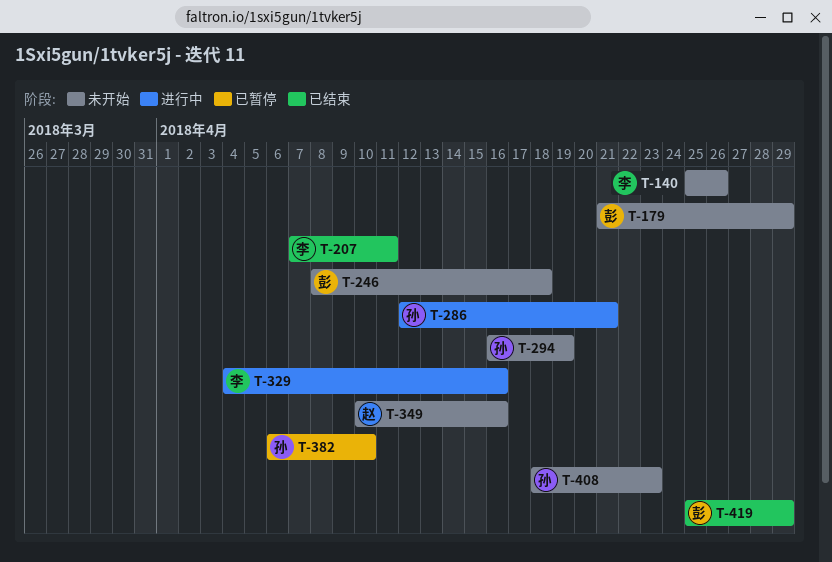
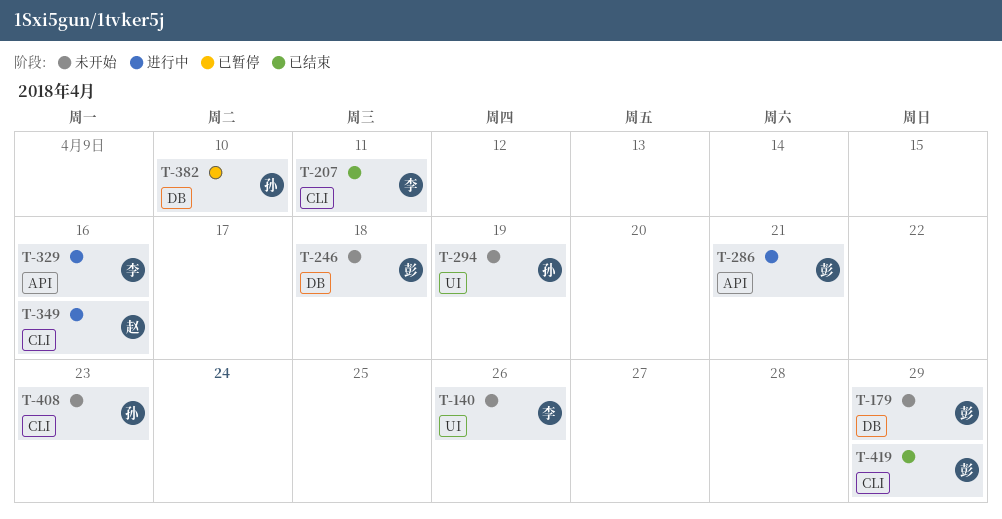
T-286, owner: 孙 -> 彭
T-349, status: 未开始 -> 进行中

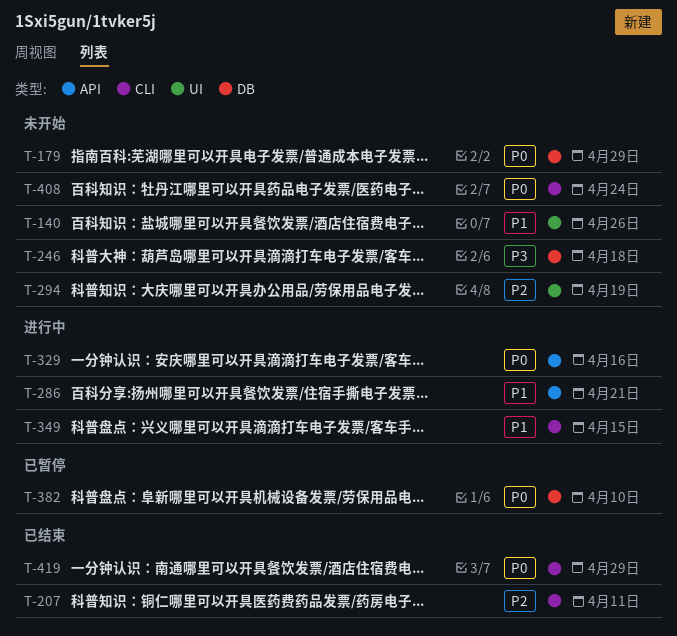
T-349, due: Apr 16 -> Apr 15
T-408, due: Apr 23 -> Apr 24

